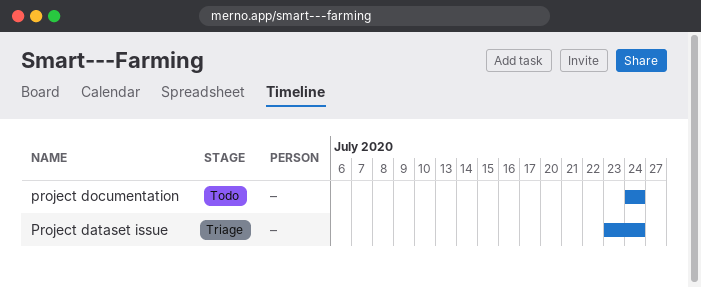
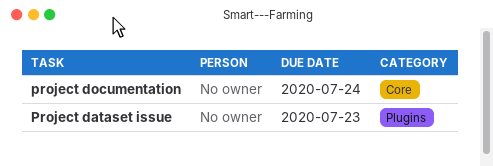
Project dataset issue, due: Jul 24 -> Jul 23

